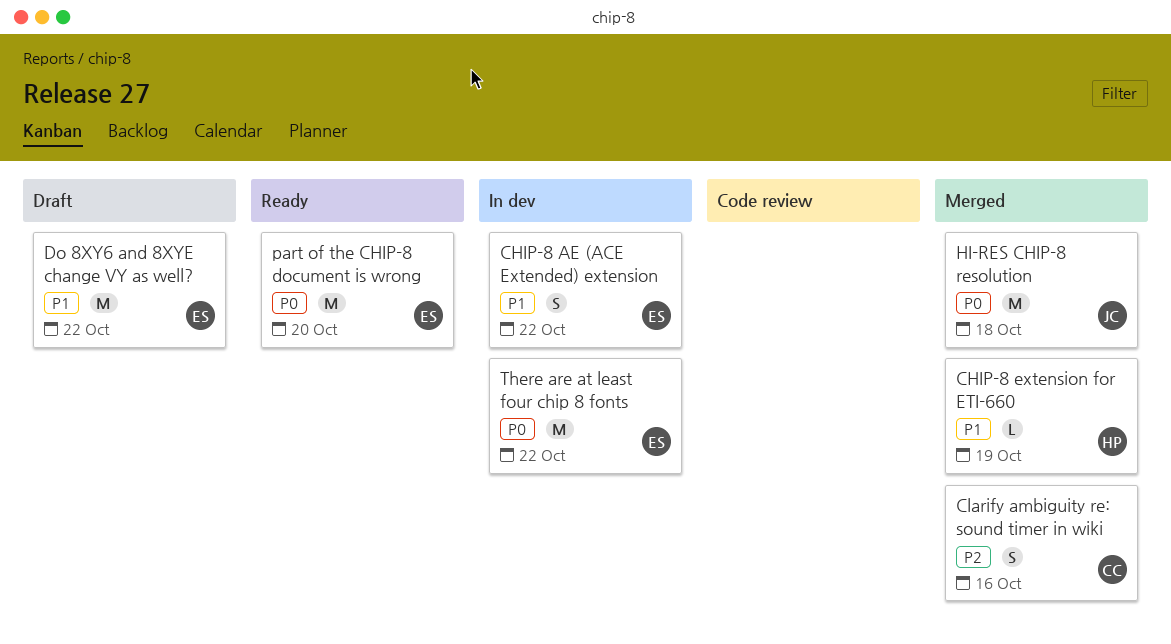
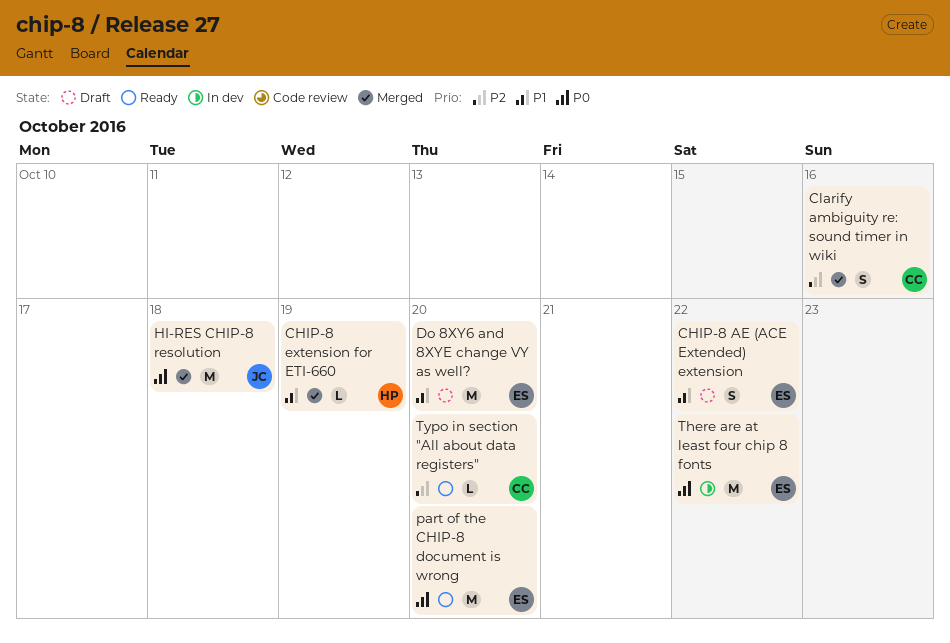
CHIP-8 AE (ACE Extended) extension, status: In dev -> Draft
Do 8XY6 and 8XYE change VY as well?, due: Oct 22 -> Oct 20
Typo in section "All about data registers": none -> present

